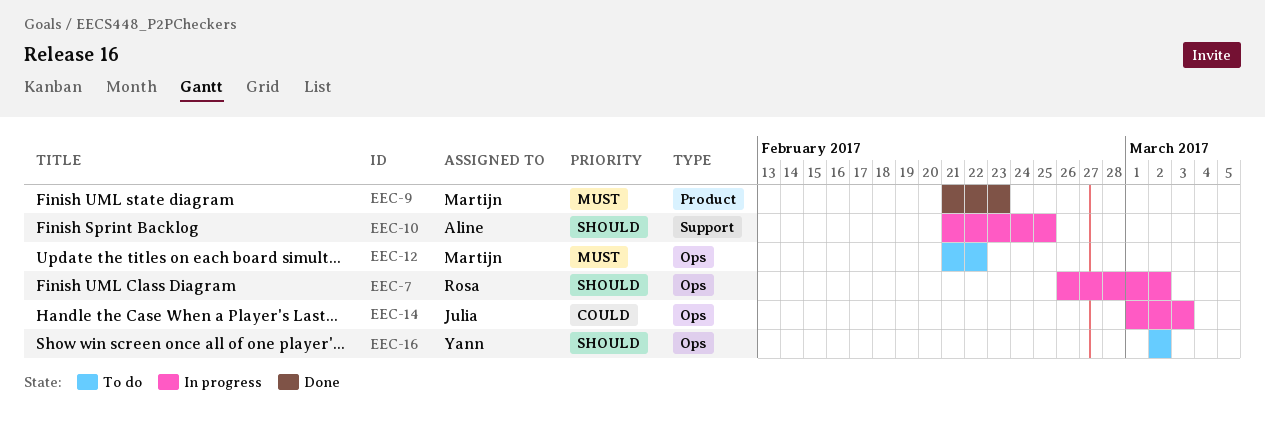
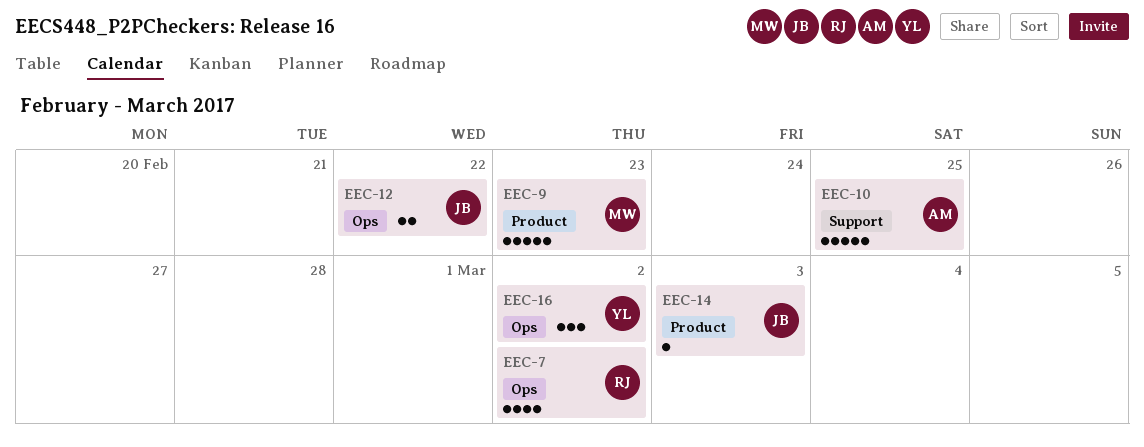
EEC-12, owner: Martijn -> Julia
EEC-14, label: Ops -> Product

